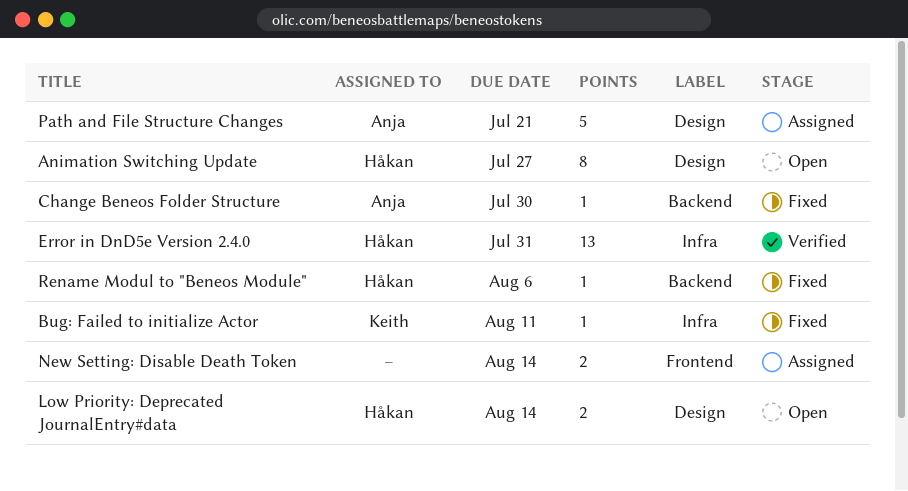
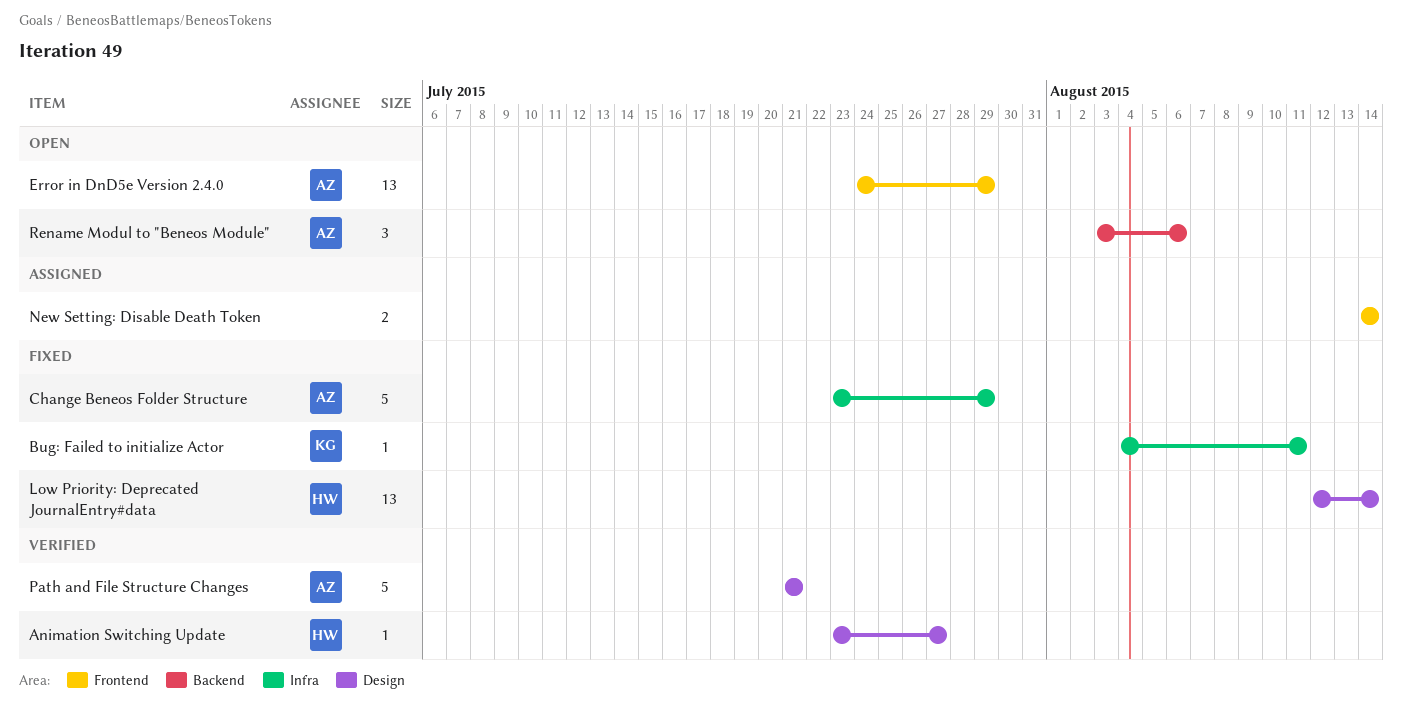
Animation Switching Update, status: Open -> Verified
Animation Switching Update, estimate: 8 -> 1
Change Beneos Folder Structure, label: Backend -> Infra
Change Beneos Folder Structure, estimate: 1 -> 5
Change Beneos Folder Structure, due: Jul 30 -> Jul 29
Error in DnD5e Version 2.4.0, status: Verified -> Open
Error in DnD5e Version 2.4.0, owner: Håkan -> Anja
Error in DnD5e Version 2.4.0, label: Infra -> Frontend
Error in DnD5e Version 2.4.0, due: Jul 31 -> Jul 29
Low Priority: Deprecated JournalEntry#data, status: Open -> Fixed
Low Priority: Deprecated JournalEntry#data, estimate: 2 -> 13
Path and File Structure Changes, status: Assigned -> Verified
Rename Modul to "Beneos Module", status: Fixed -> Open
Rename Modul to "Beneos Module", owner: Håkan -> Anja
Rename Modul to "Beneos Module", estimate: 1 -> 3

